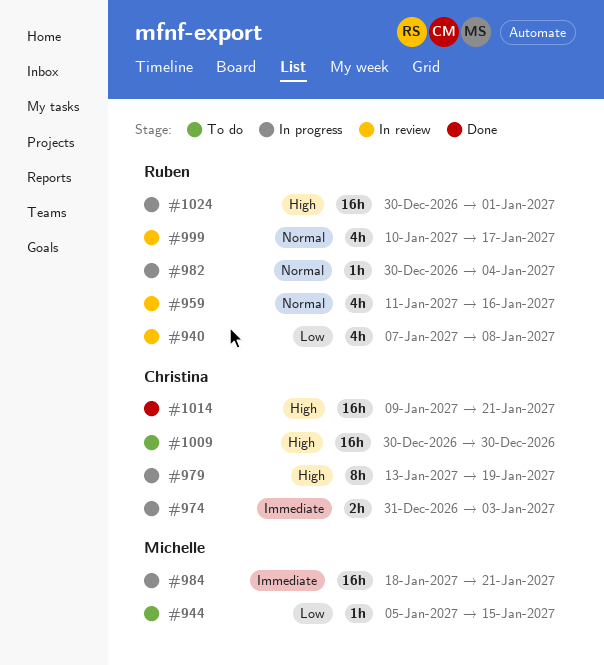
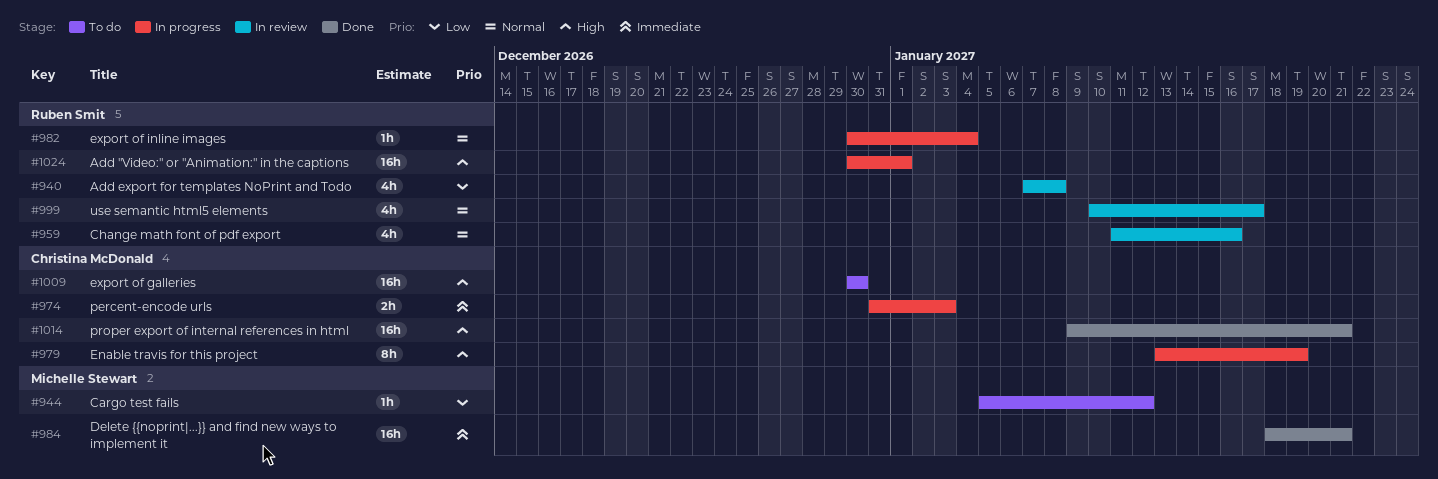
#944, due: Jan 15 -> Jan 12
#984, status: In progress -> Done

